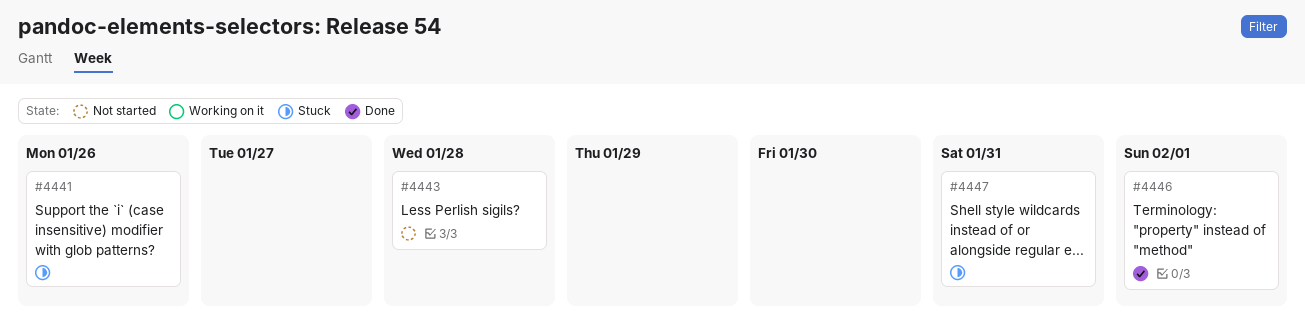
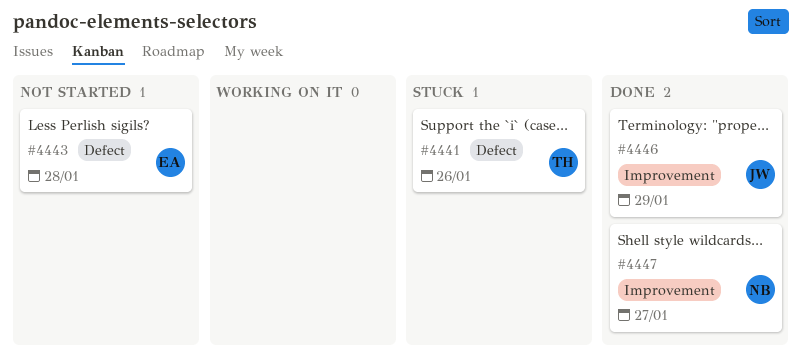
#4446, due: Feb 1 -> Jan 29
#4447, status: Stuck -> Done
#4447, due: Jan 31 -> Jan 27

